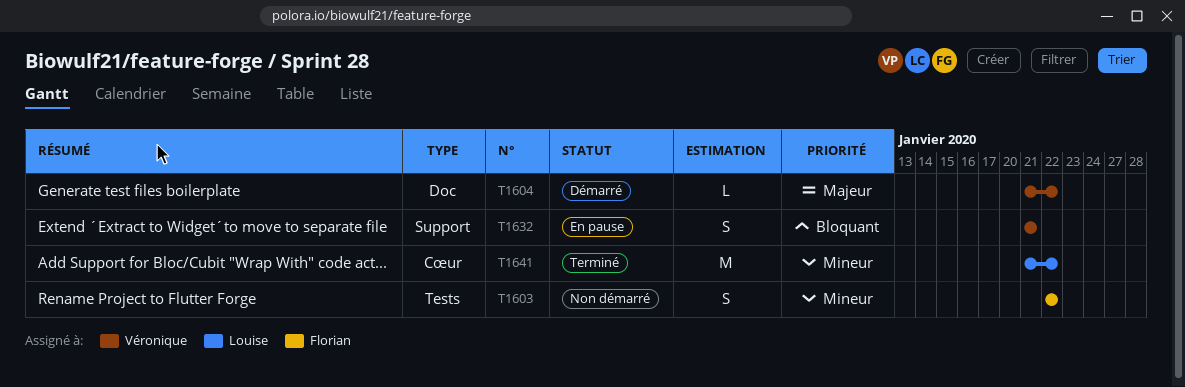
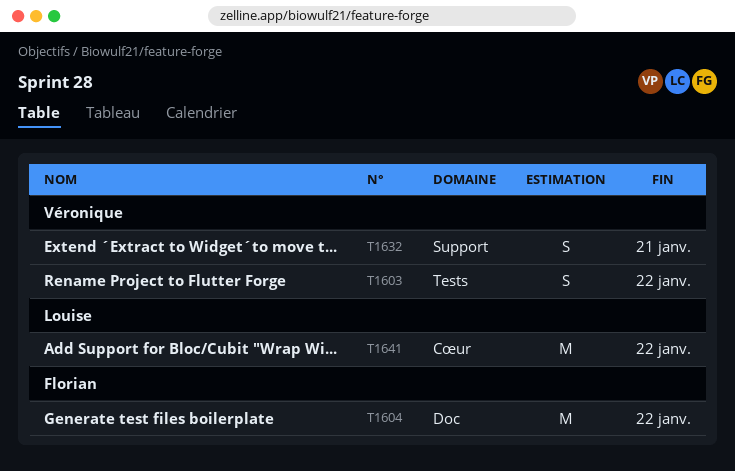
T1603, owner: Florian -> Véronique
T1604, owner: Véronique -> Florian
T1604, estimate: L -> M

